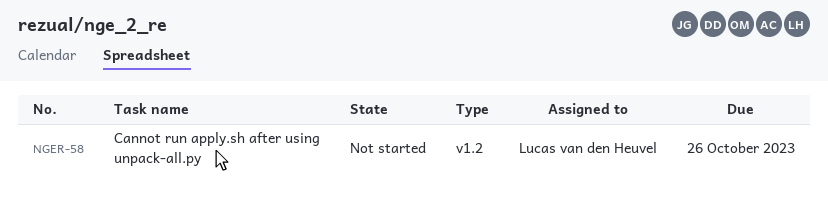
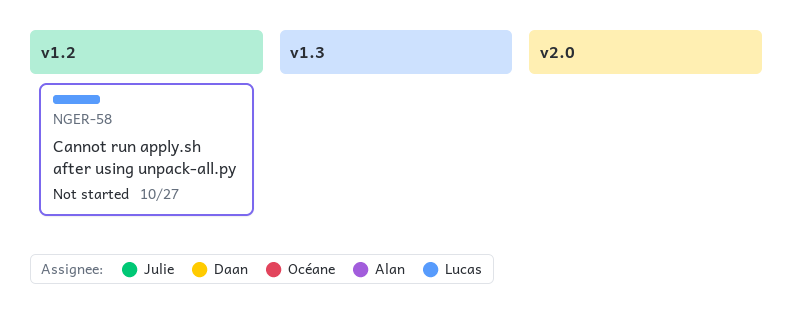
NGER-58, due: Oct 26 -> Oct 27

